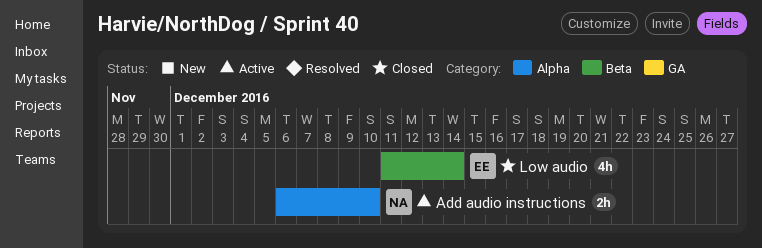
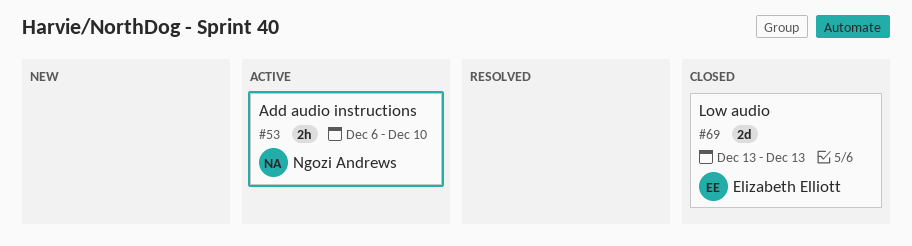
Low audio, estimate: 4h -> 2d
Low audio, start: Dec 11 -> Dec 13
Low audio, due: Dec 14 -> Dec 13

